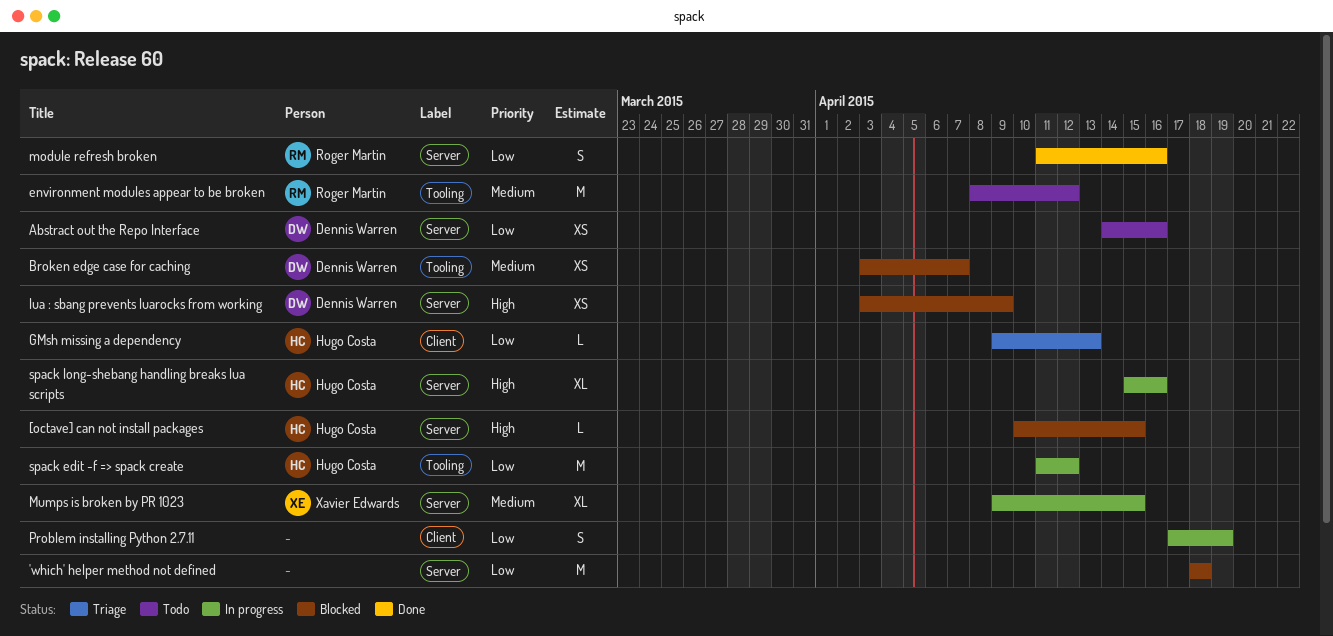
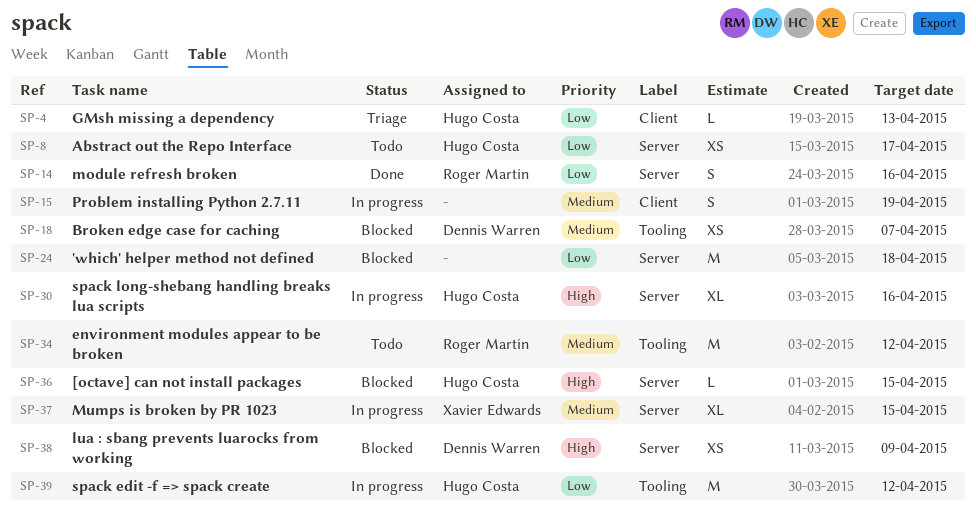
Abstract out the Repo Interface, owner: Dennis Warren -> Hugo Costa
Abstract out the Repo Interface, due: Apr 16 -> Apr 17
Problem installing Python 2.7.11, priority: Low -> Medium

